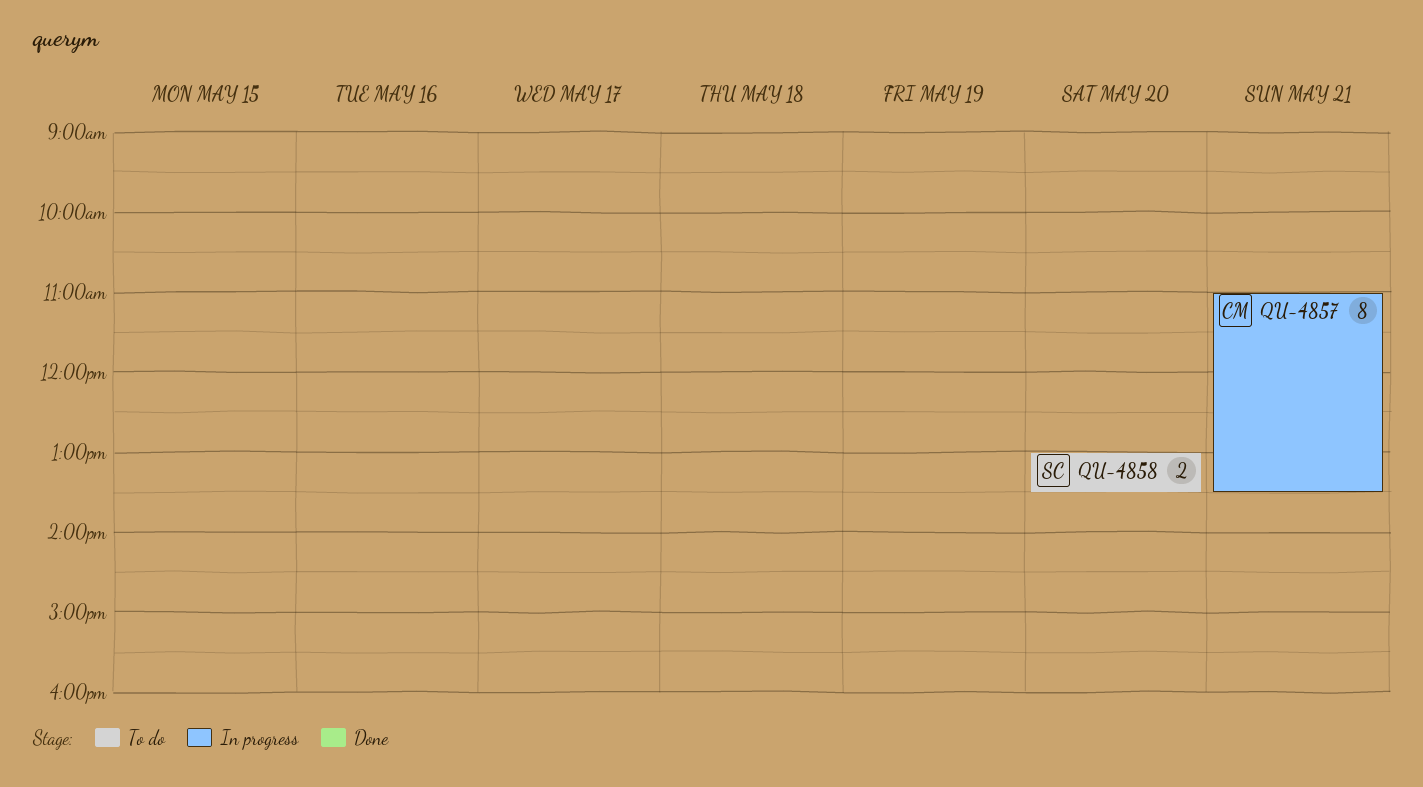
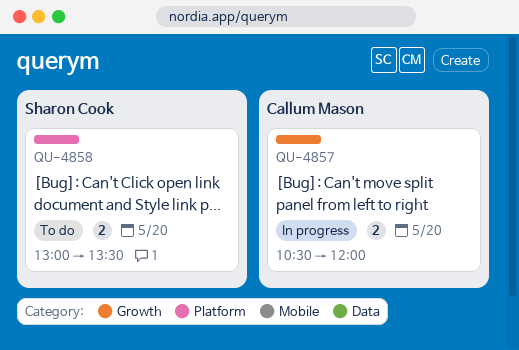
QU-4857, estimate: 8 -> 2
QU-4857, day: May 21 -> May 20
QU-4857, begins: 11:00 -> 10:30
QU-4857, ends: 13:30 -> 12:00

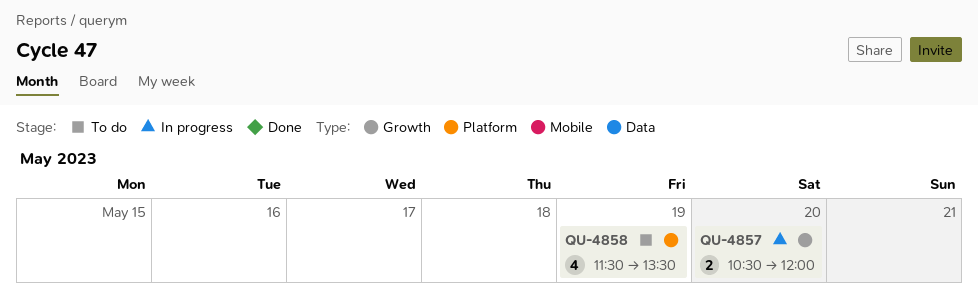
QU-4858, estimate: 2 -> 4
QU-4858, day: May 20 -> May 19
QU-4858, begins: 13:00 -> 11:30

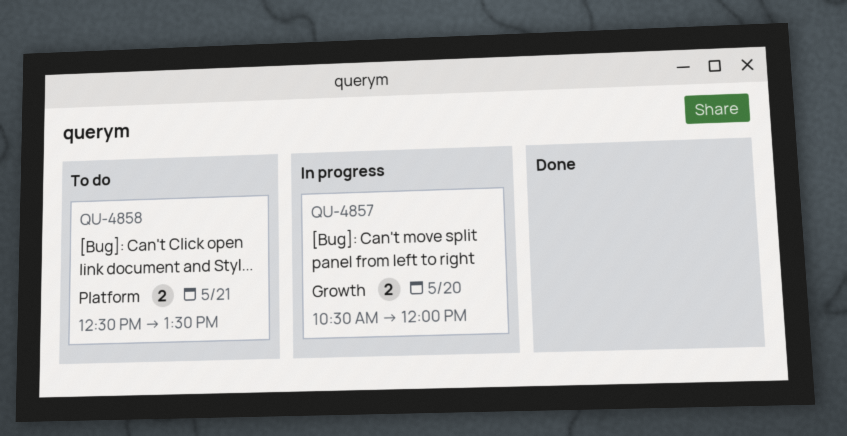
QU-4858, estimate: 4 -> 2
QU-4858, day: May 19 -> May 21
QU-4858, begins: 11:30 -> 12:30

